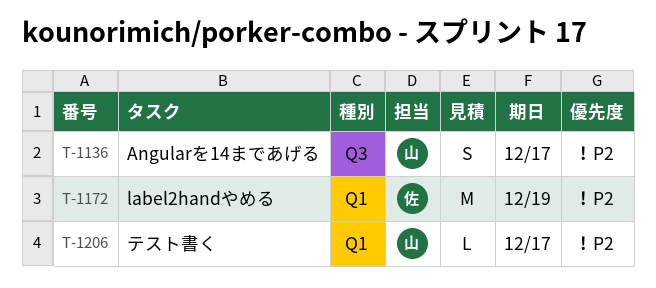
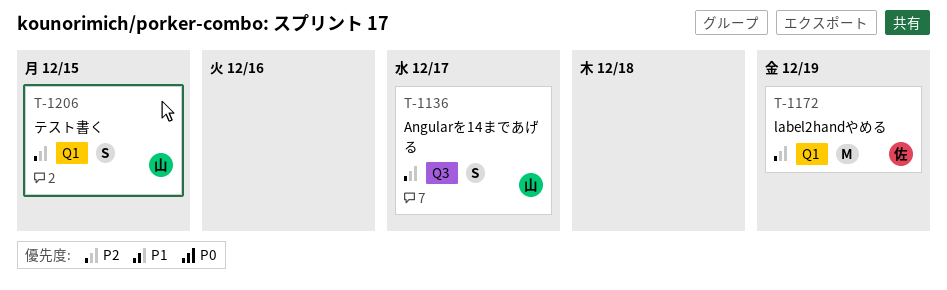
T-1206, estimate: L -> S
T-1206, due: Dec 17 -> Dec 15

